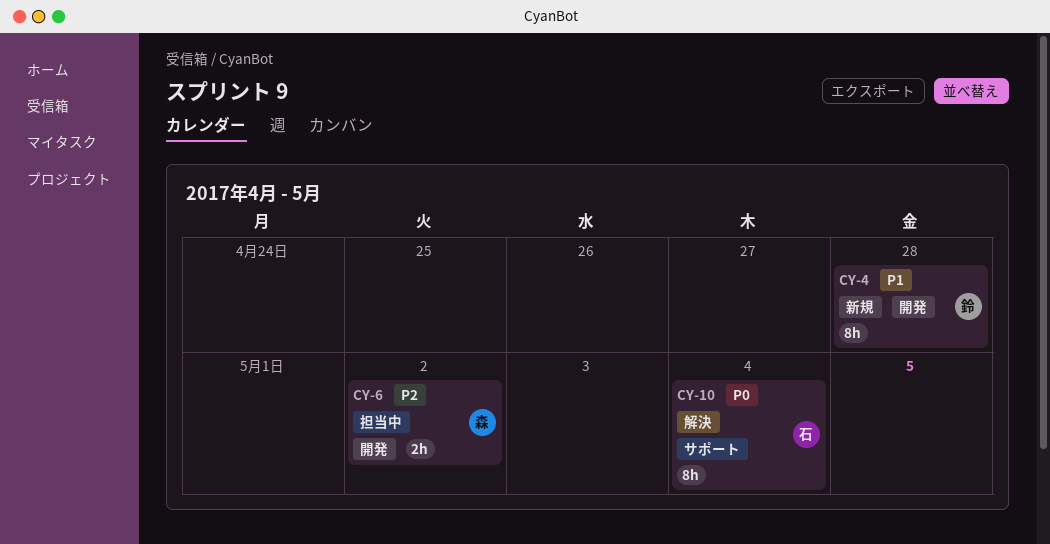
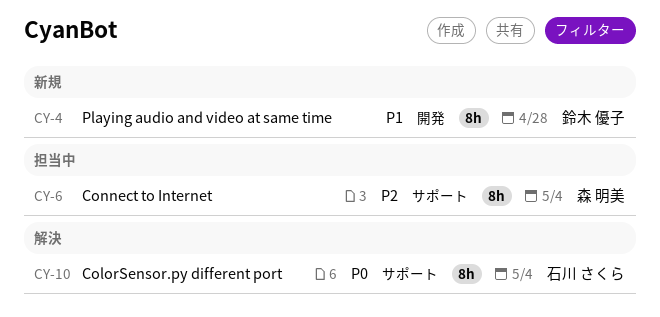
CY-6, label: 開発 -> サポート
CY-6, estimate: 2h -> 8h
CY-6, due: May 2 -> May 4

